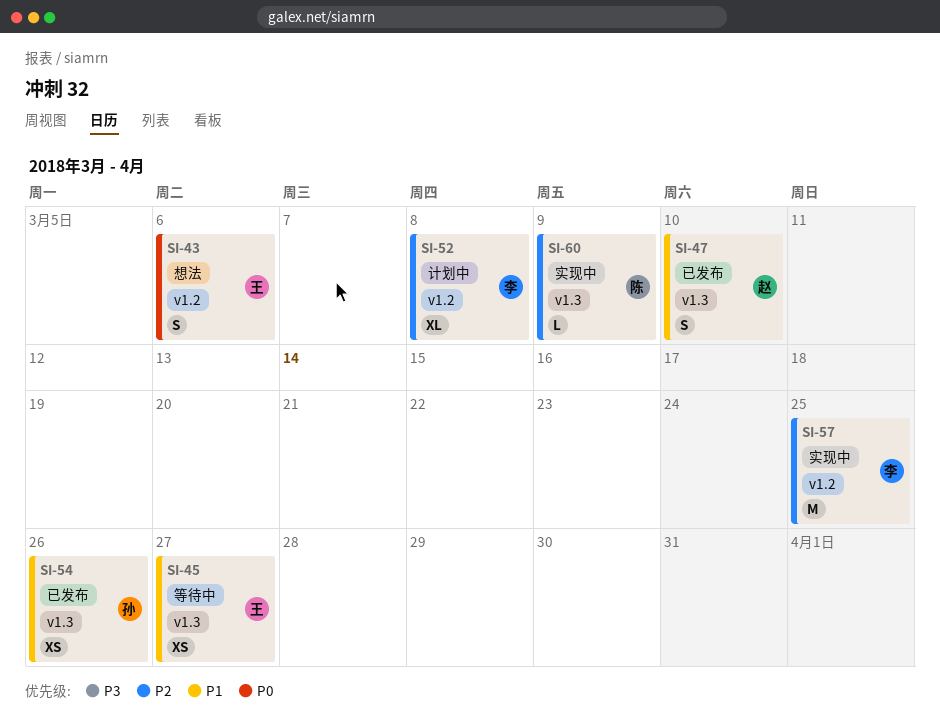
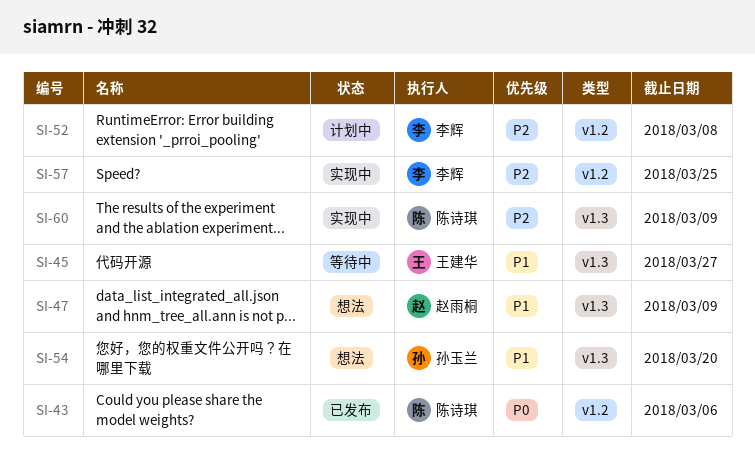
SI-43, status: 想法 -> 已发布
SI-43, owner: 王建华 -> 陈诗琪
SI-47, status: 已发布 -> 想法
SI-47, due: Mar 10 -> Mar 9
SI-54, status: 已发布 -> 想法
SI-54, due: Mar 26 -> Mar 20

